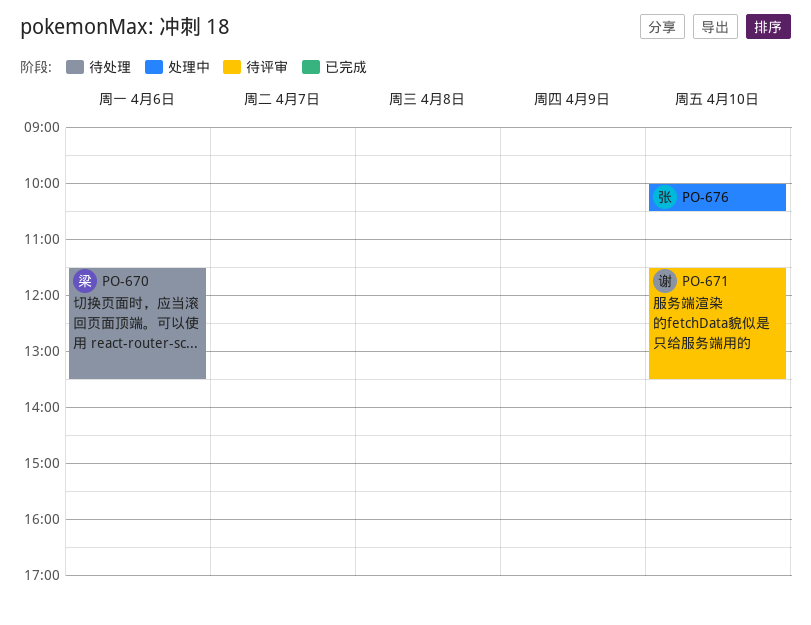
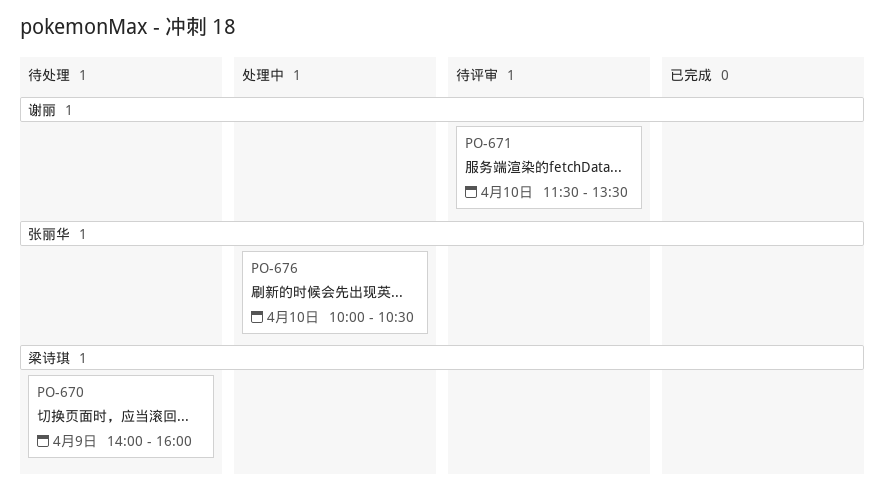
PO-670, day: Apr 6 -> Apr 9
PO-670, begins: 11:30 -> 14:00
PO-670, ends: 13:30 -> 16:00

